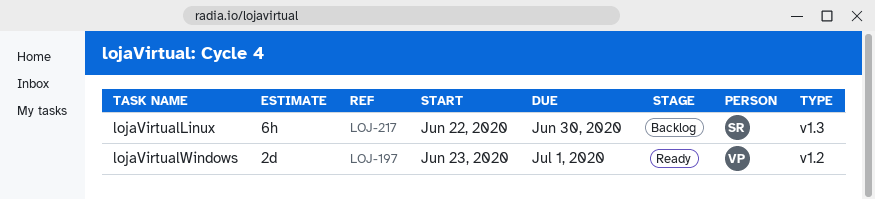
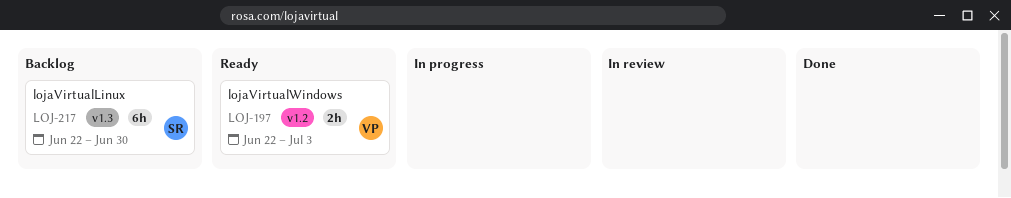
LOJ-197, estimate: 2d -> 2h
LOJ-197, start: Jun 23 -> Jun 22
LOJ-197, due: Jul 1 -> Jul 3

